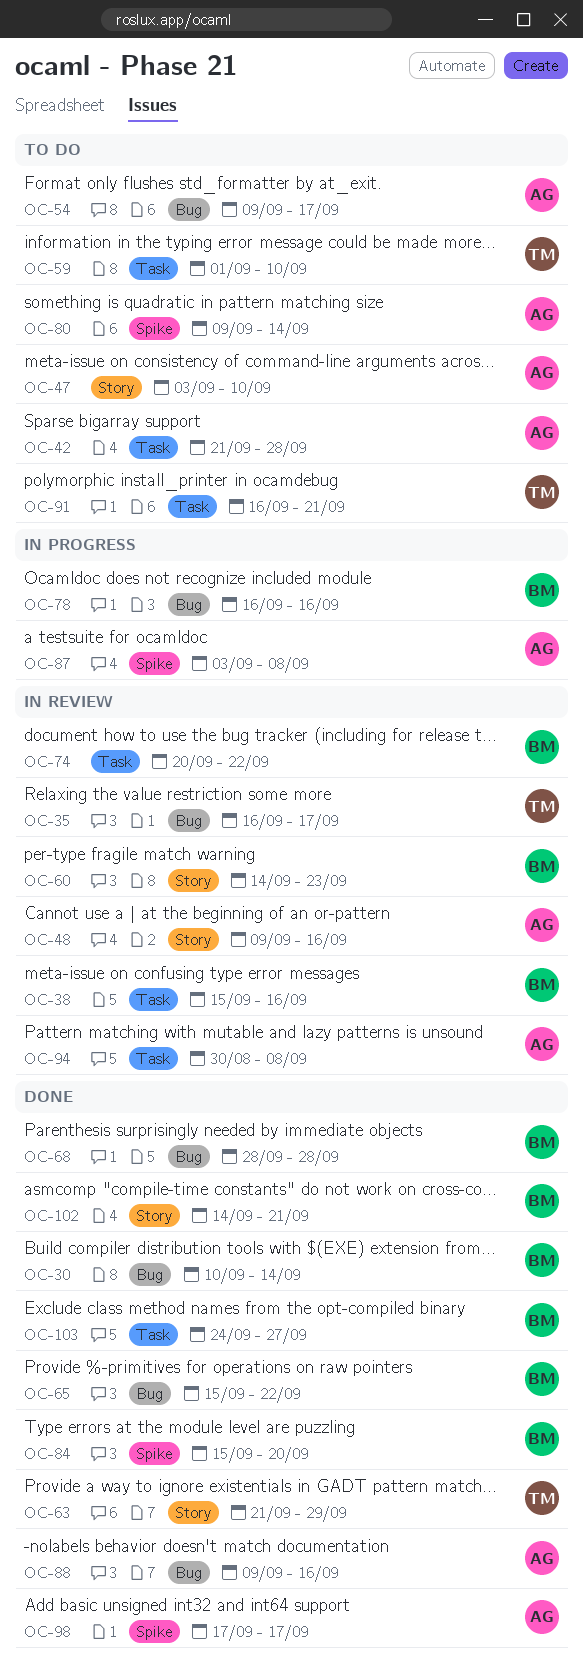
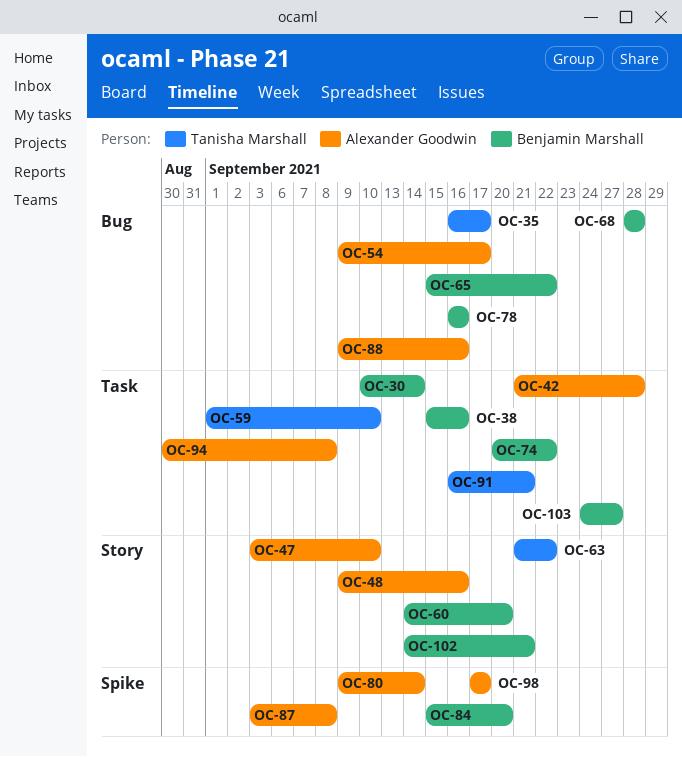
OC-30, label: Bug -> Task
OC-60, due: Sep 23 -> Sep 20
OC-63, due: Sep 29 -> Sep 22

